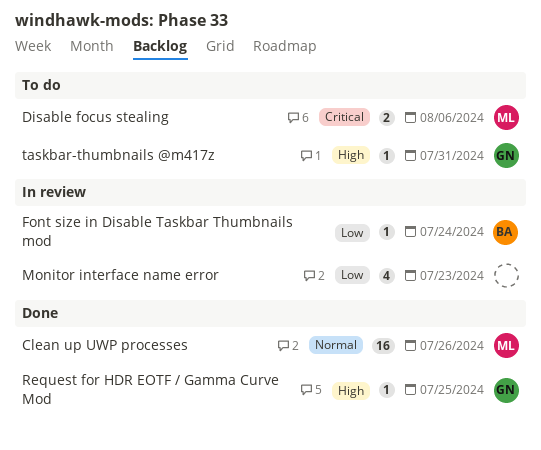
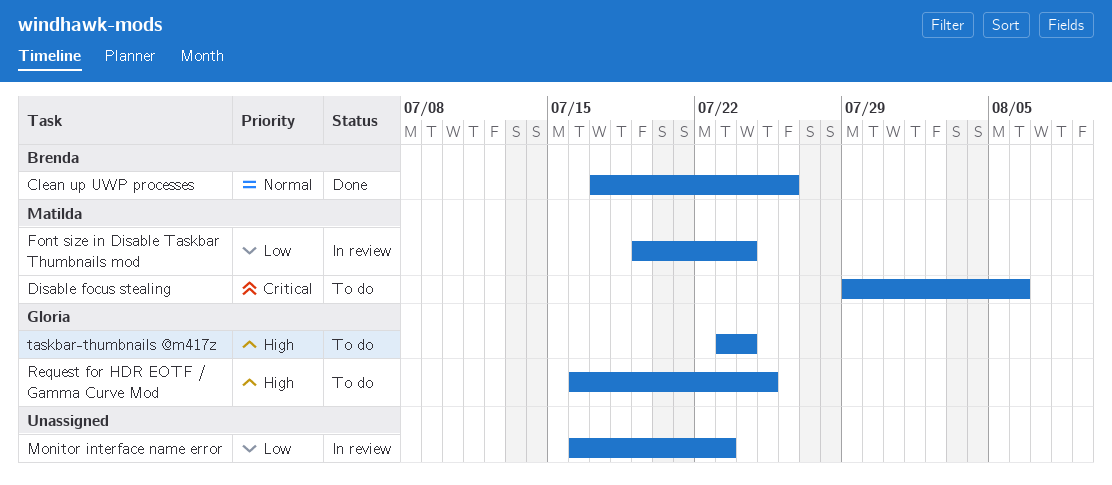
Clean up UWP processes, owner: Matilda -> Brenda
Font size in Disable Taskbar Thumbnails mod, owner: Brenda -> Matilda
Request for HDR EOTF / Gamma Curve Mod, status: Done -> To do
taskbar-thumbnails @m417z, due: Jul 31 -> Jul 24

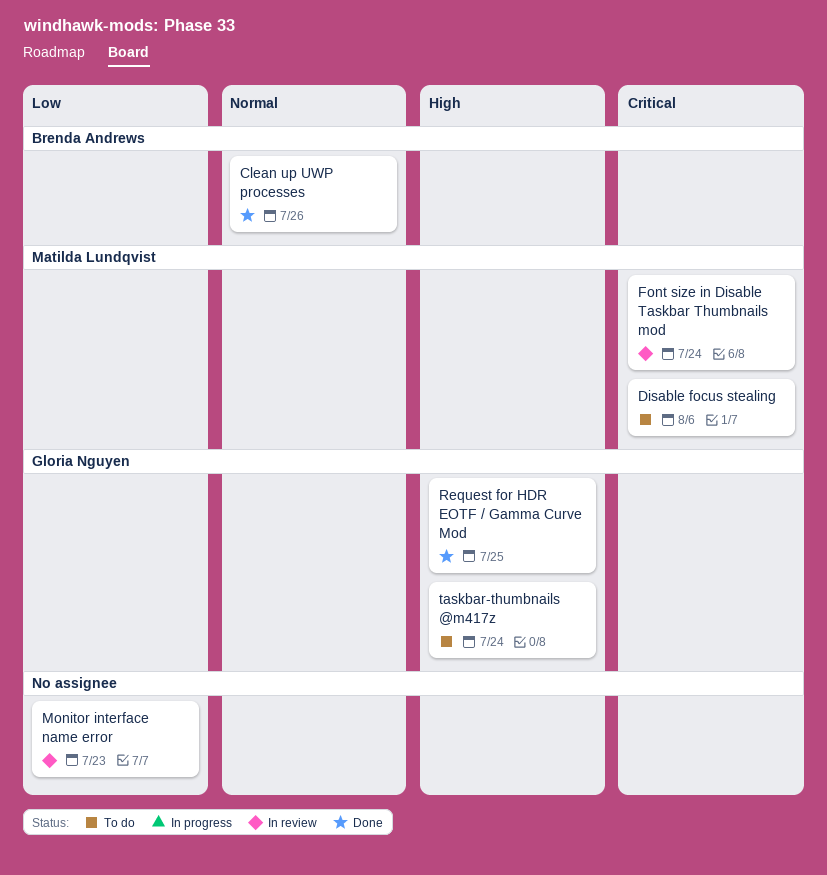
Font size in Disable Taskbar Thumbnails mod, priority: Low -> Critical
Request for HDR EOTF / Gamma Curve Mod, status: To do -> Done

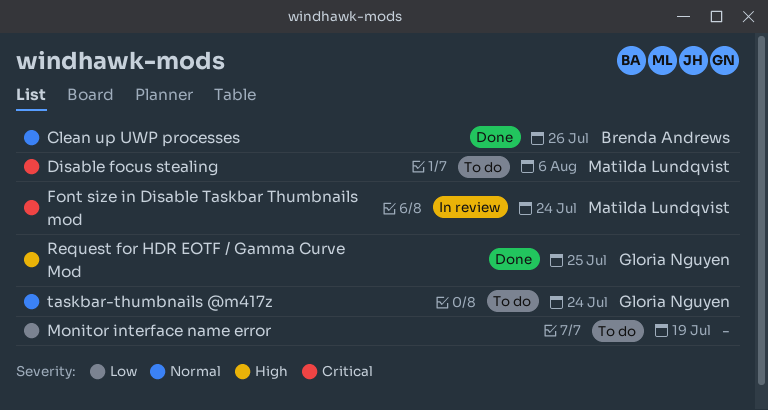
Monitor interface name error, status: In review -> To do
Monitor interface name error, due: Jul 23 -> Jul 19
taskbar-thumbnails @m417z, priority: High -> Normal

